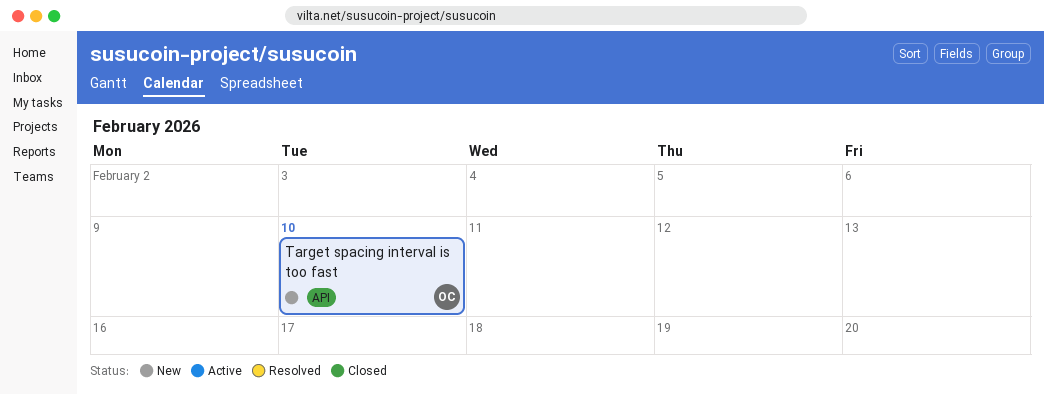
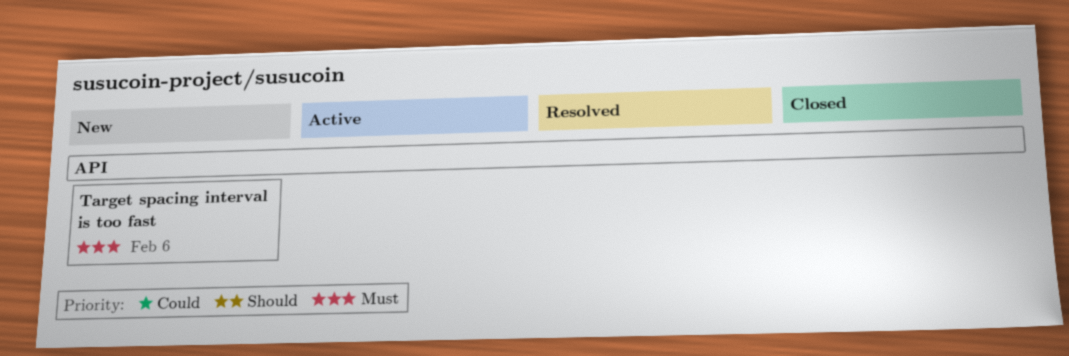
Target spacing interval is too fast, due: Feb 10 -> Feb 6

